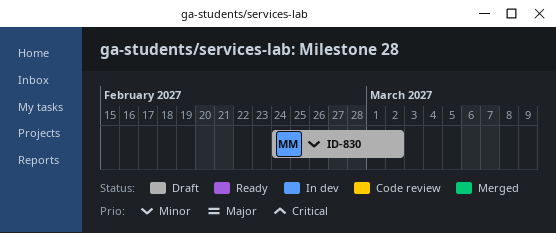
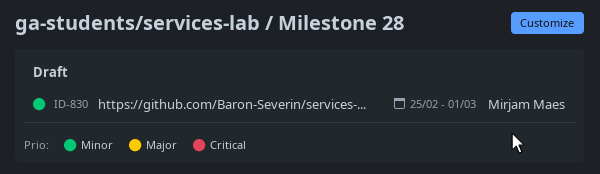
ID-830, start: Feb 24 -> Feb 25
ID-830, due: Mar 2 -> Mar 1

